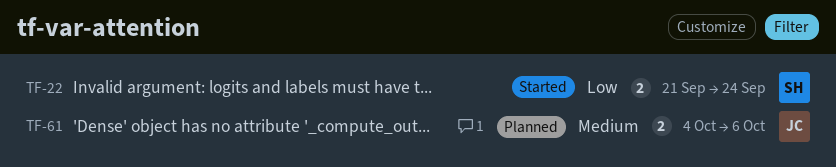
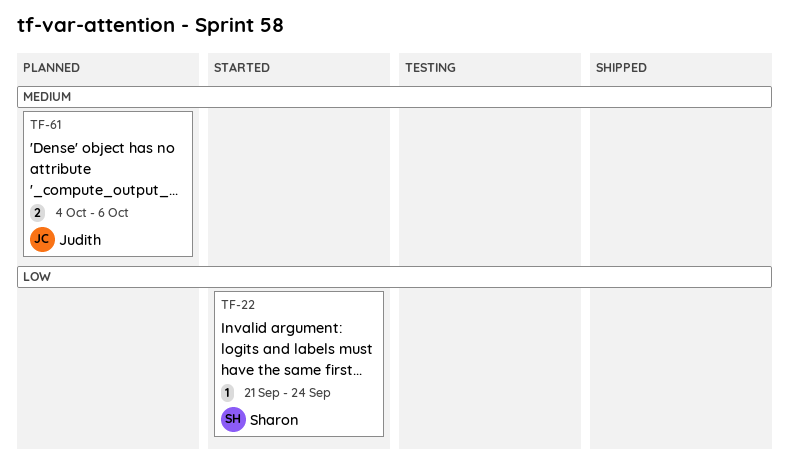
TF-22, estimate: 2 -> 1

